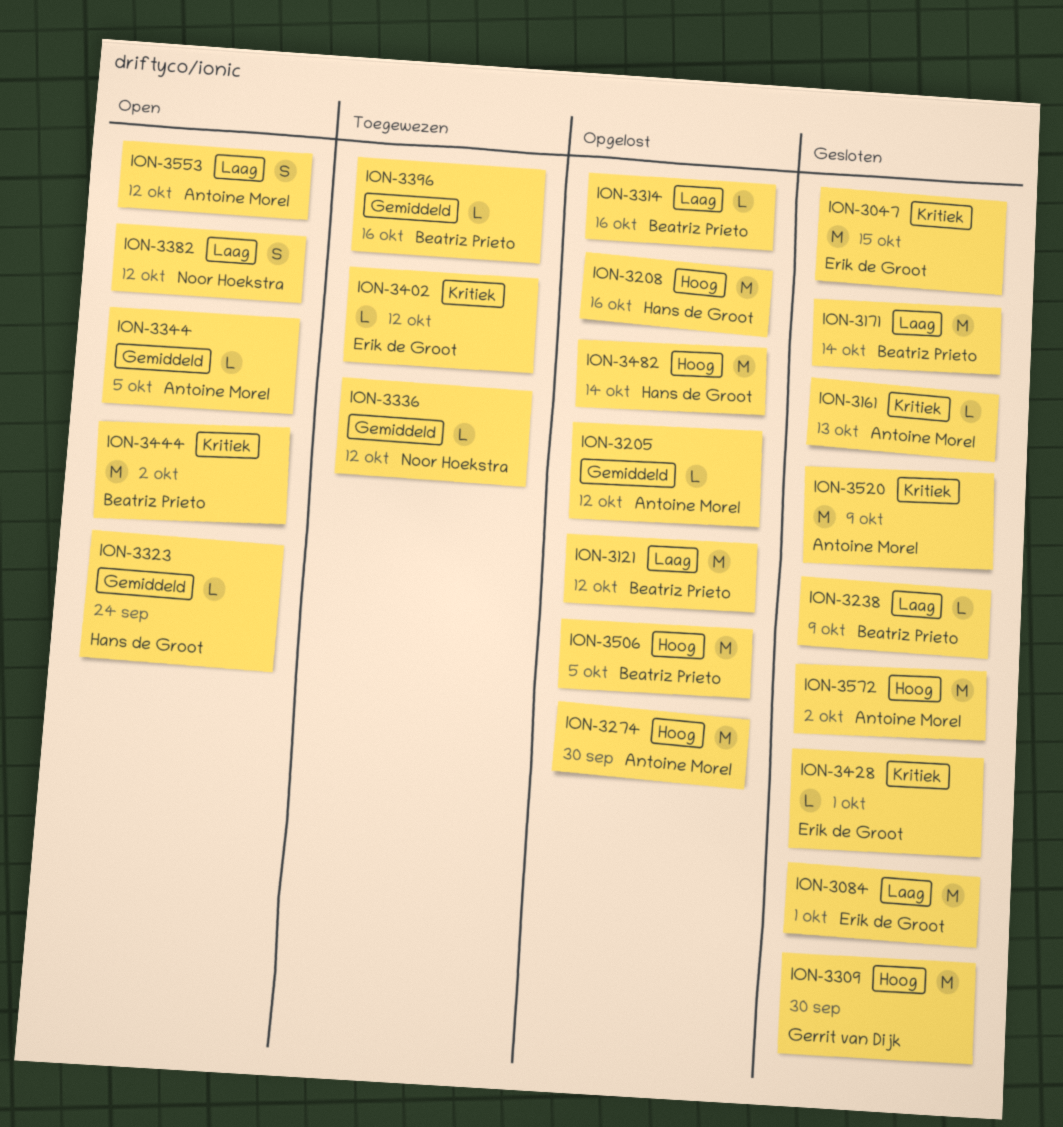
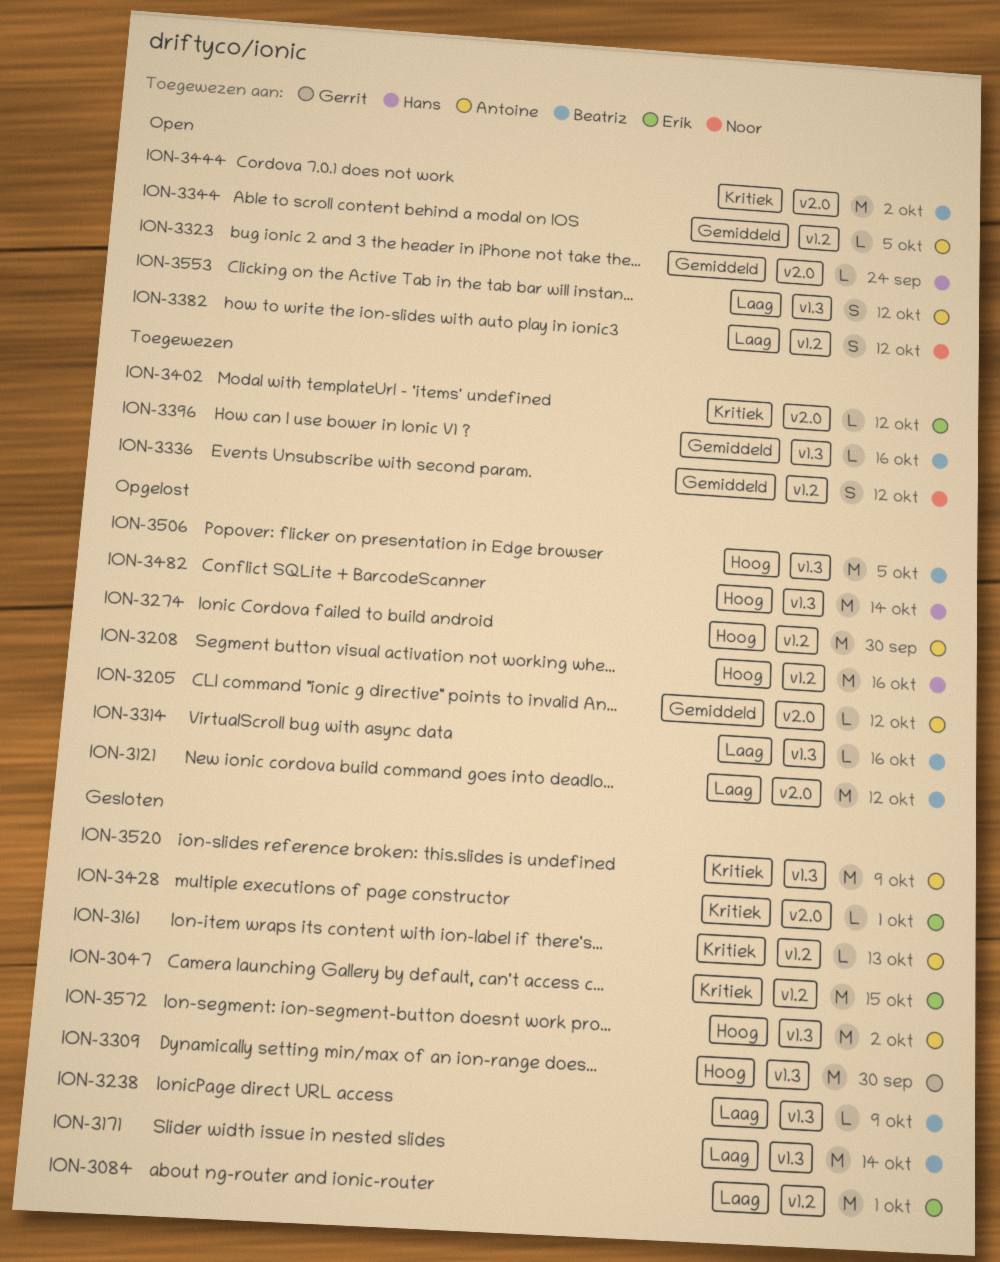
ION-3336, estimate: L -> S

